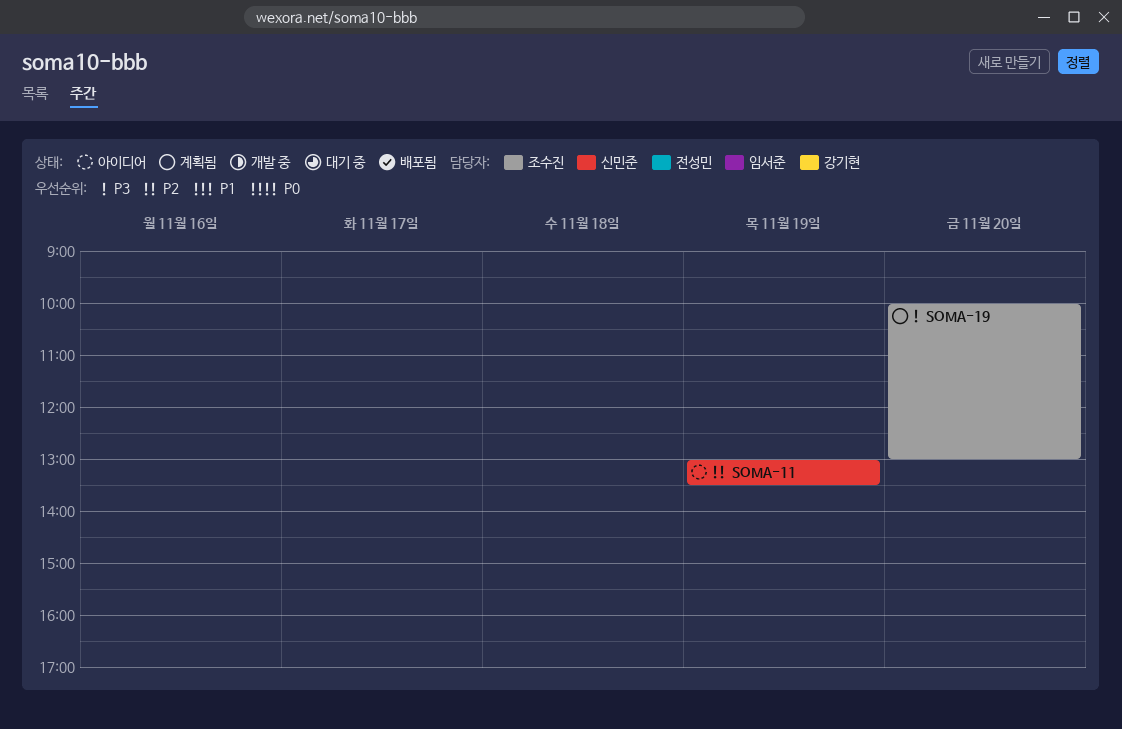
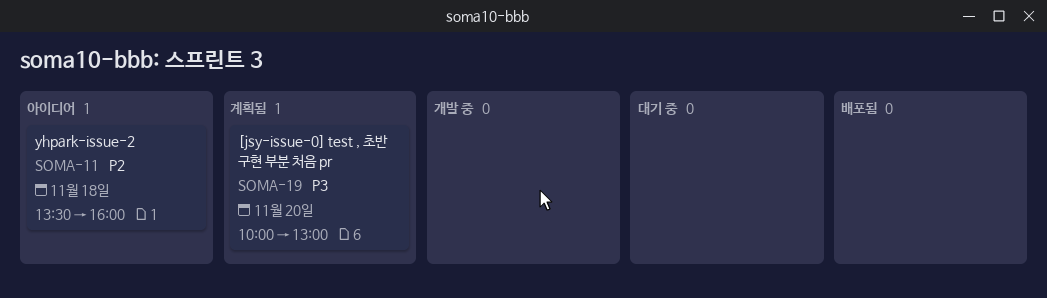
SOMA-11, day: Nov 19 -> Nov 18
SOMA-11, begins: 13:00 -> 13:30
SOMA-11, ends: 13:30 -> 16:00

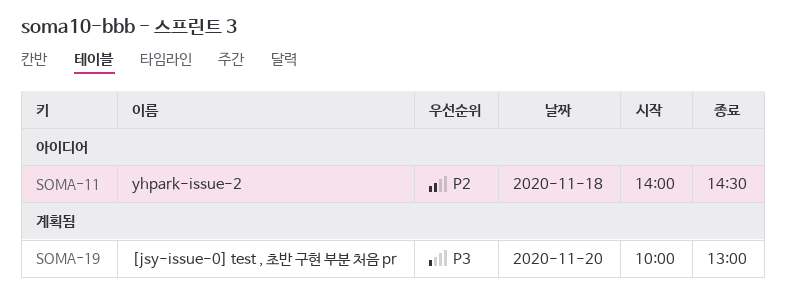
SOMA-11, begins: 13:30 -> 14:00
SOMA-11, ends: 16:00 -> 14:30

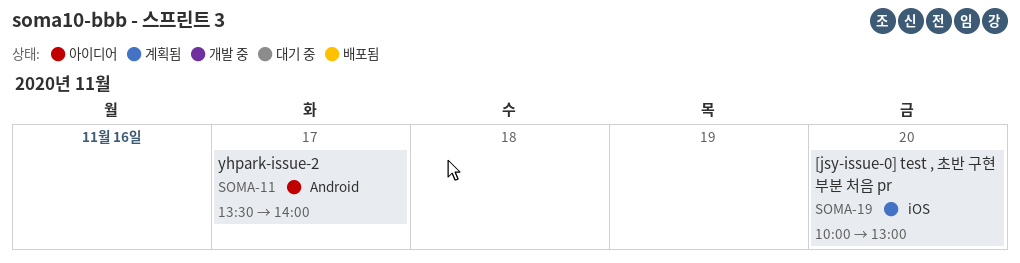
SOMA-11, day: Nov 18 -> Nov 17
SOMA-11, begins: 14:00 -> 13:30
SOMA-11, ends: 14:30 -> 14:00

